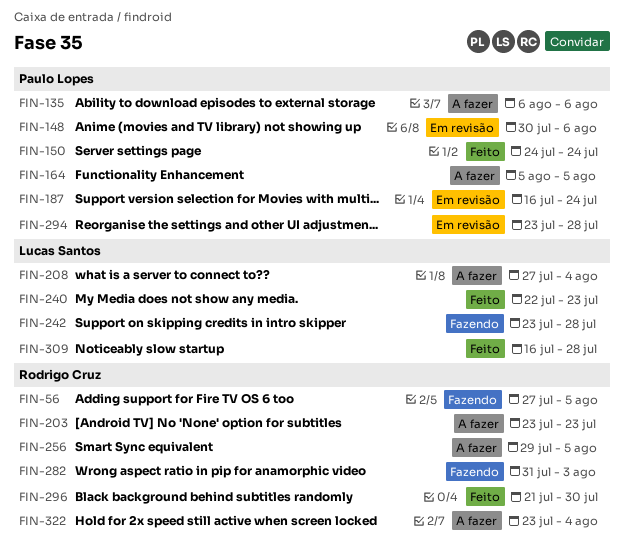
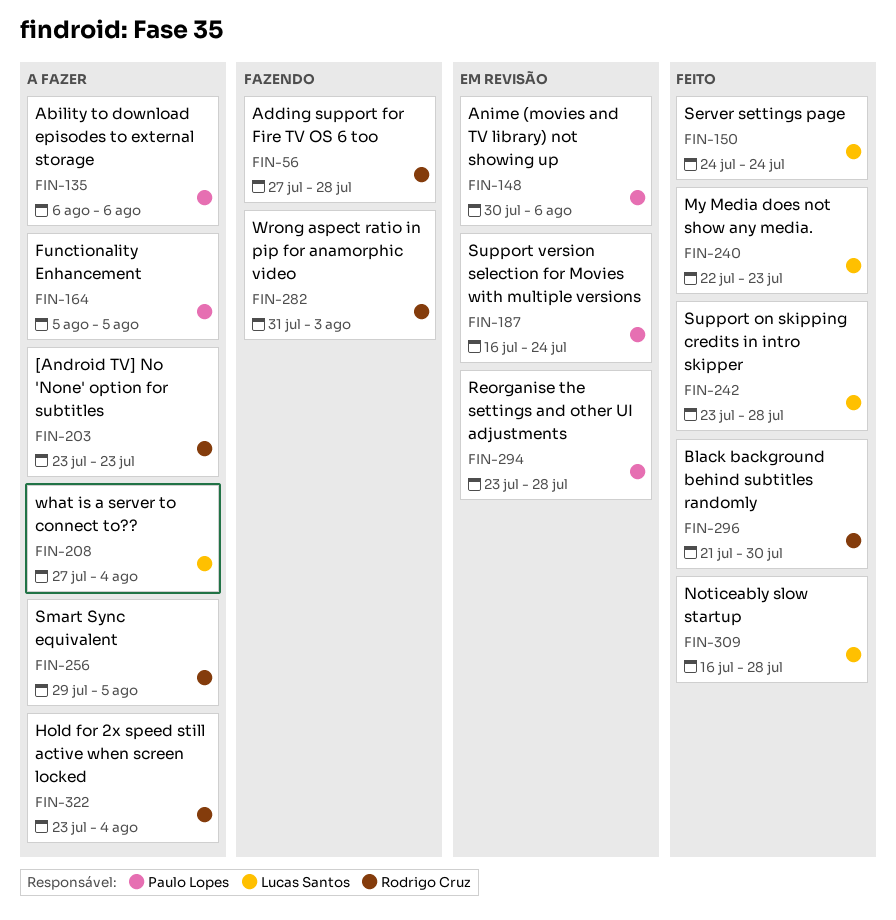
FIN-56, due: Aug 5 -> Jul 28
FIN-150, owner: Paulo Lopes -> Lucas Santos
FIN-242, status: Fazendo -> Feito

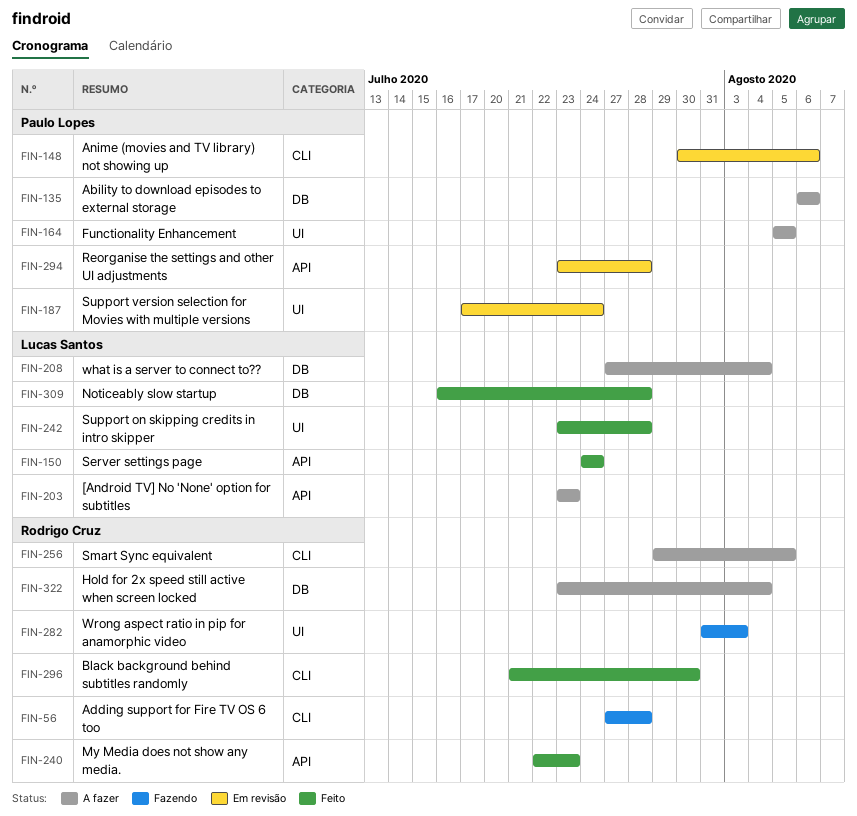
FIN-187, start: Jul 16 -> Jul 17
FIN-203, owner: Rodrigo Cruz -> Lucas Santos
FIN-240, owner: Lucas Santos -> Rodrigo Cruz

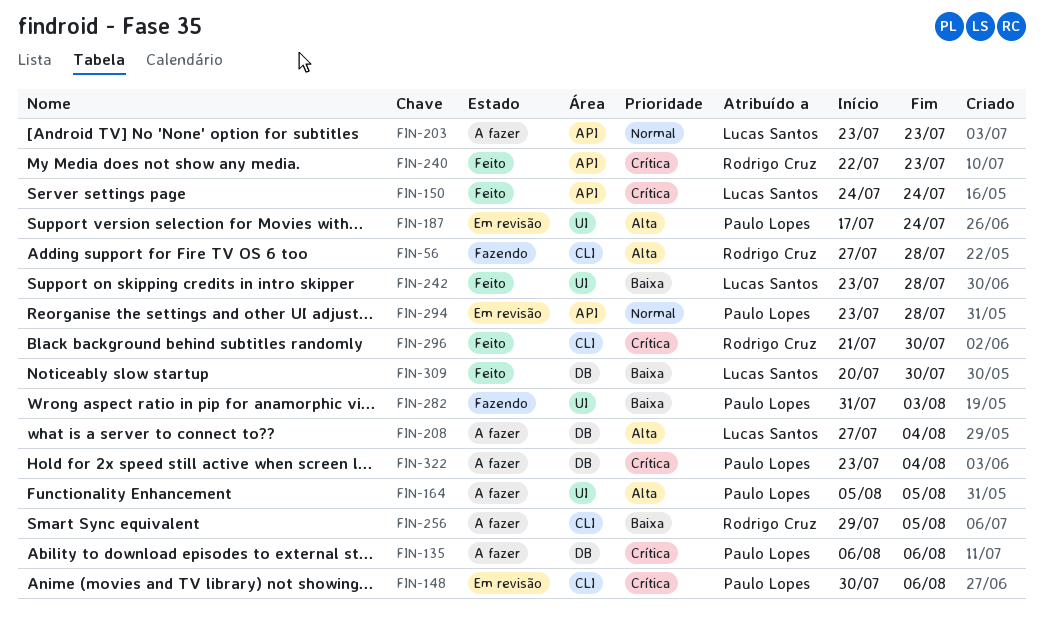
FIN-282, owner: Rodrigo Cruz -> Paulo Lopes
FIN-309, start: Jul 16 -> Jul 20
FIN-309, due: Jul 28 -> Jul 30
FIN-322, owner: Rodrigo Cruz -> Paulo Lopes

